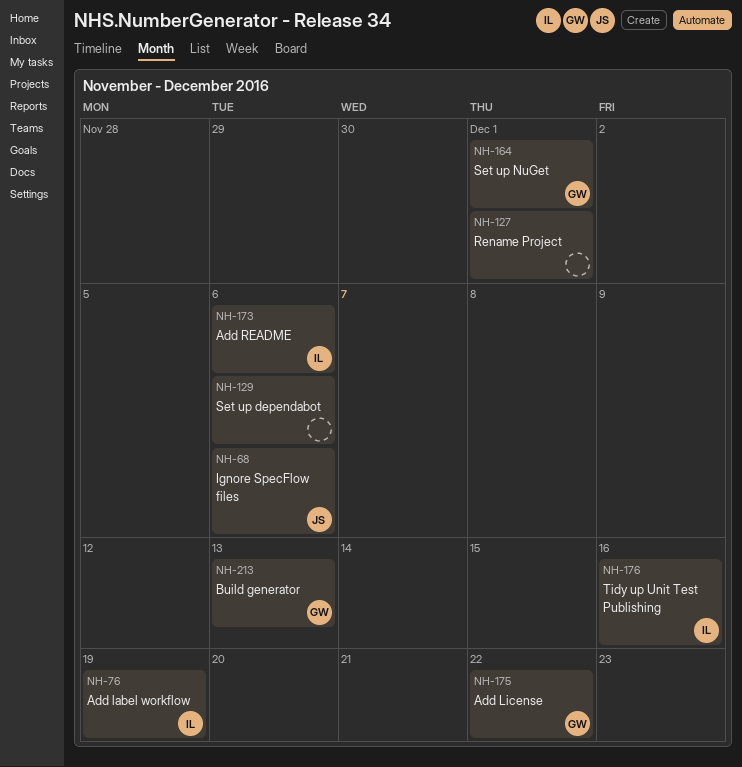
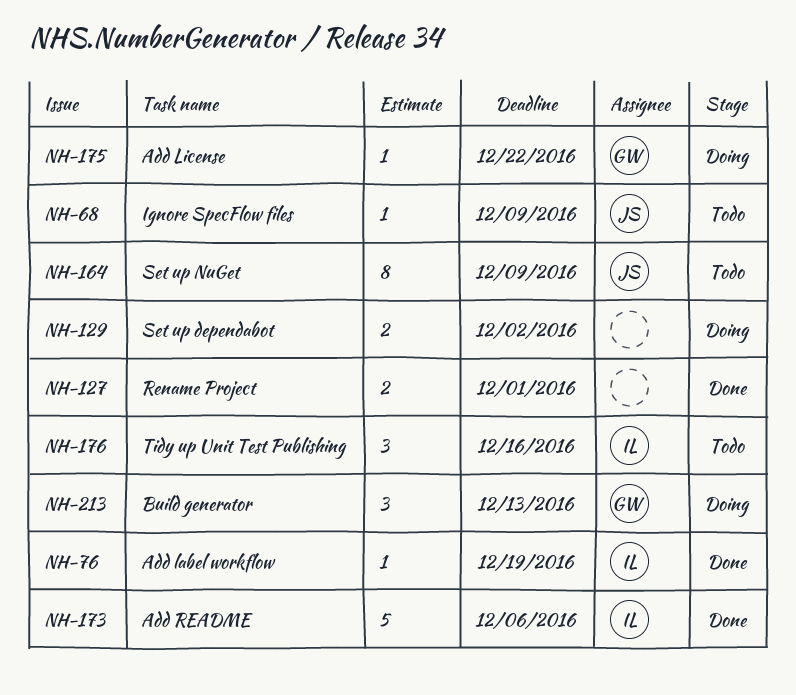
NH-68, due: Dec 6 -> Dec 9
NH-129, due: Dec 6 -> Dec 2
NH-164, owner: GW -> JS
NH-164, due: Dec 1 -> Dec 9

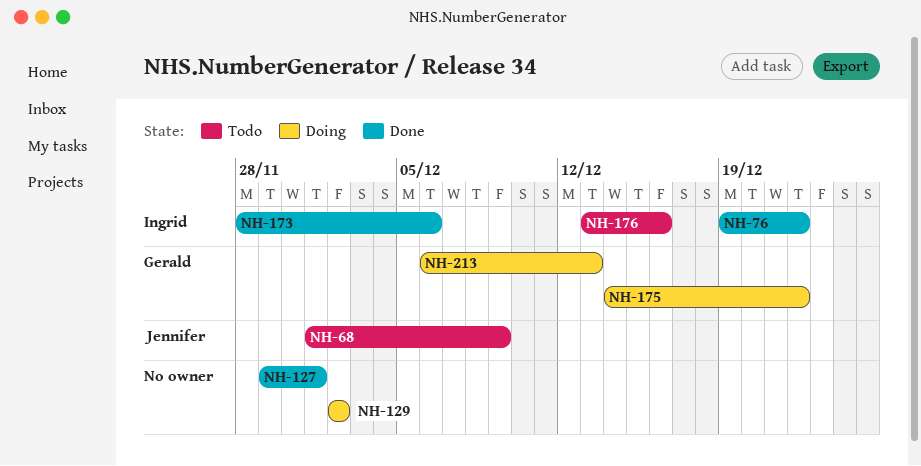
NH-76, due: Dec 19 -> Dec 22
NH-164: present -> none

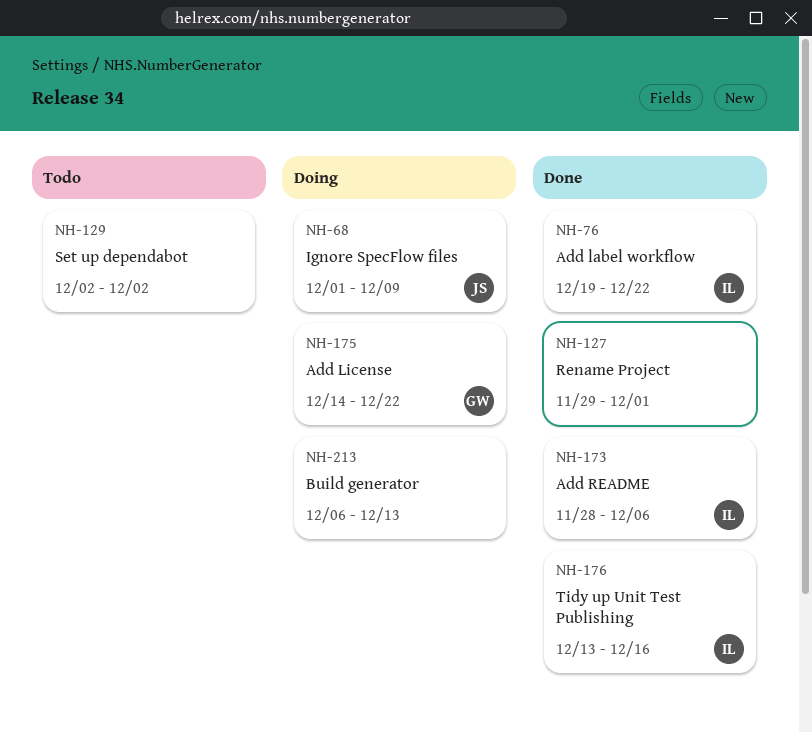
NH-68, status: Todo -> Doing
NH-129, status: Doing -> Todo
NH-176, status: Todo -> Done
NH-213, owner: Gerald -> none

